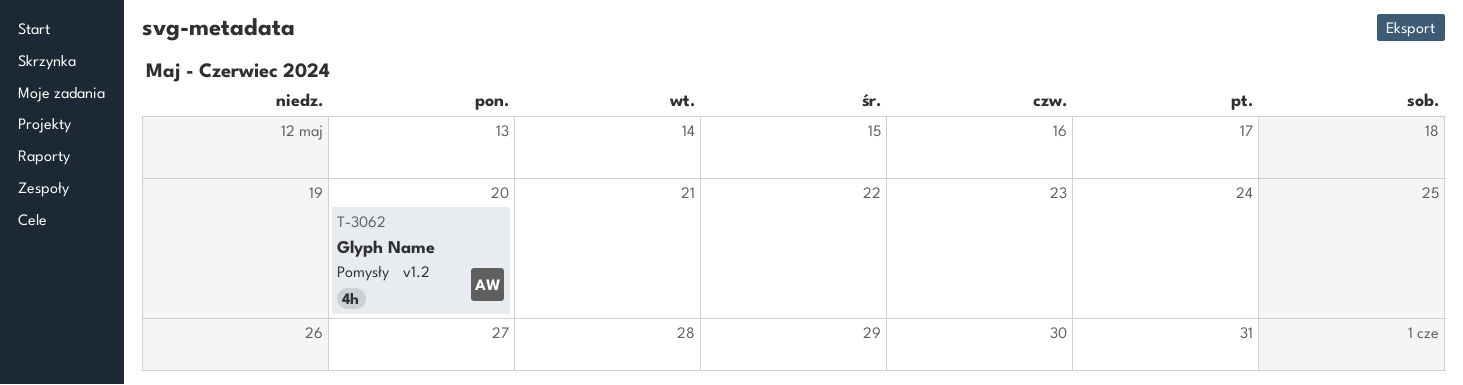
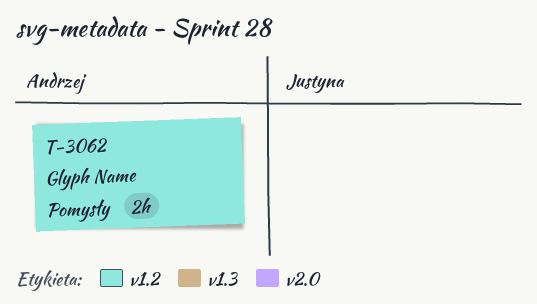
T-3062, estimate: 4h -> 2h

